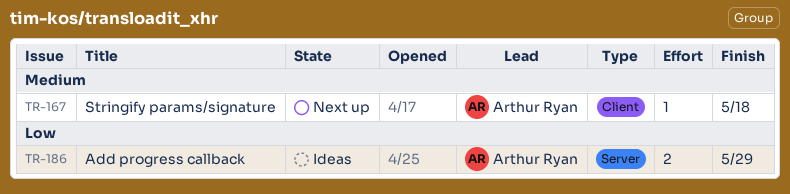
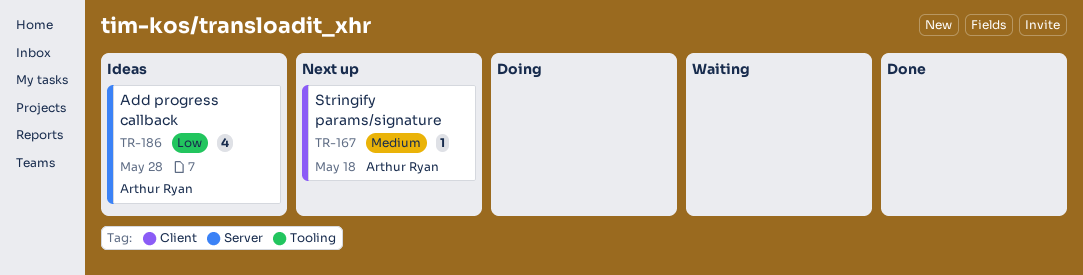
TR-186, estimate: 2 -> 4
TR-186, due: May 29 -> May 28

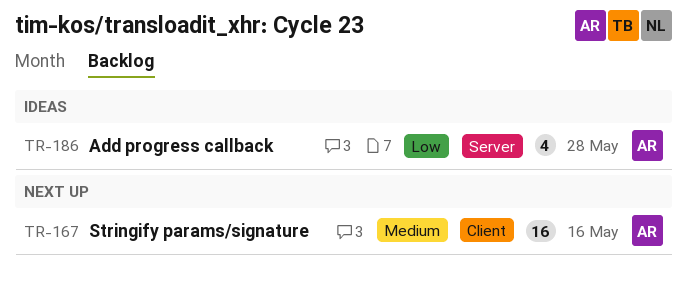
TR-167, estimate: 1 -> 16
TR-167, due: May 18 -> May 16

